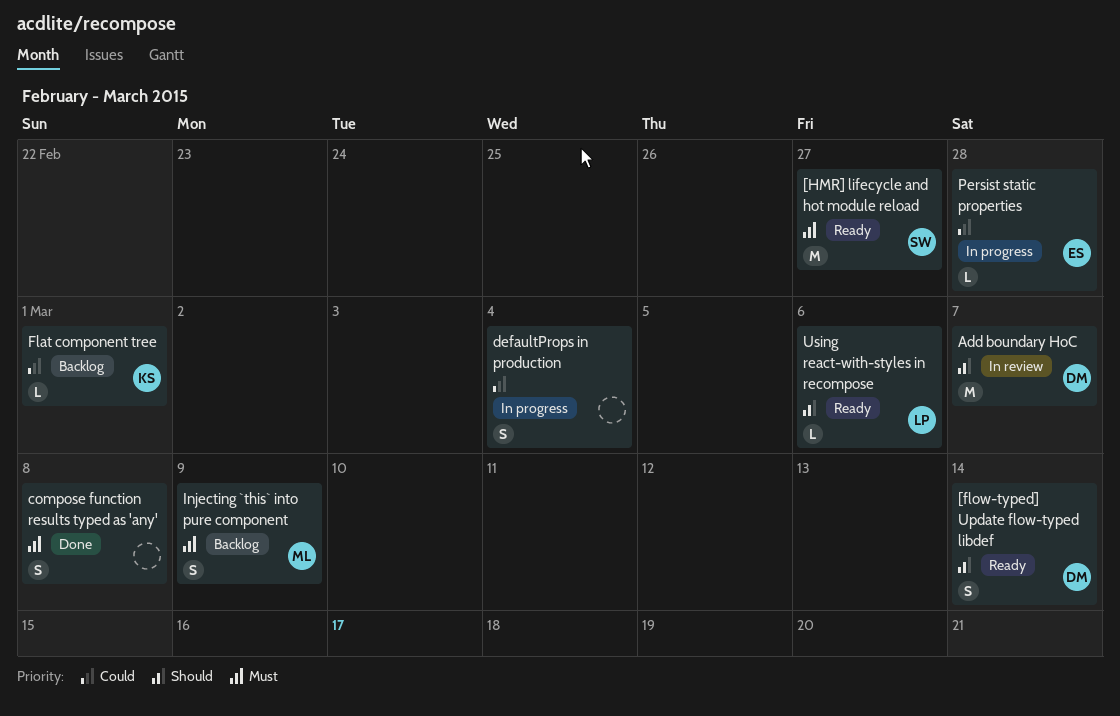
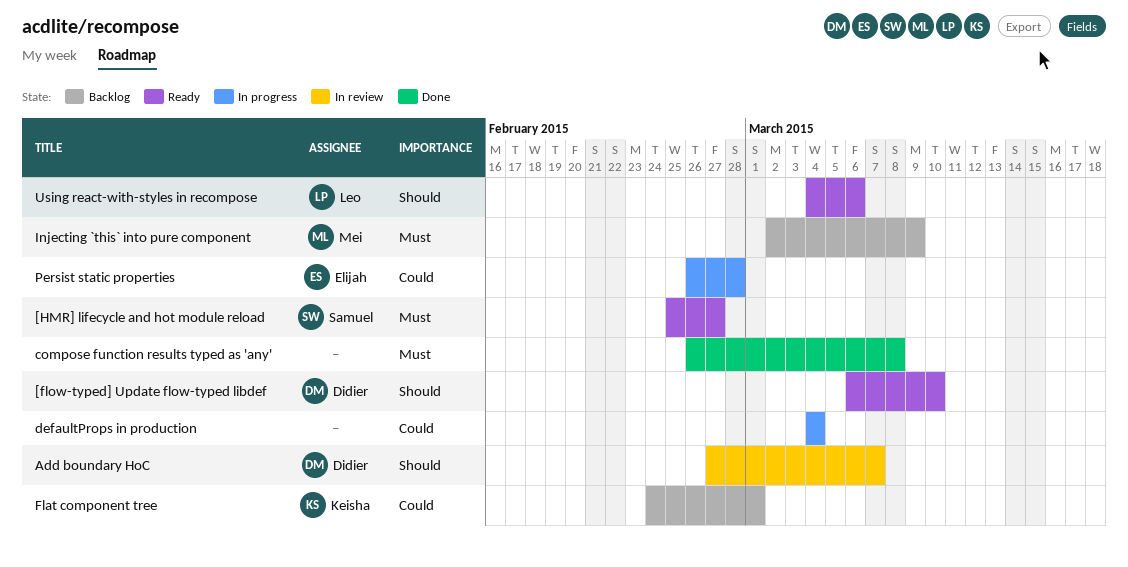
[flow-typed] Update flow-typed libdef, due: Mar 14 -> Mar 10

